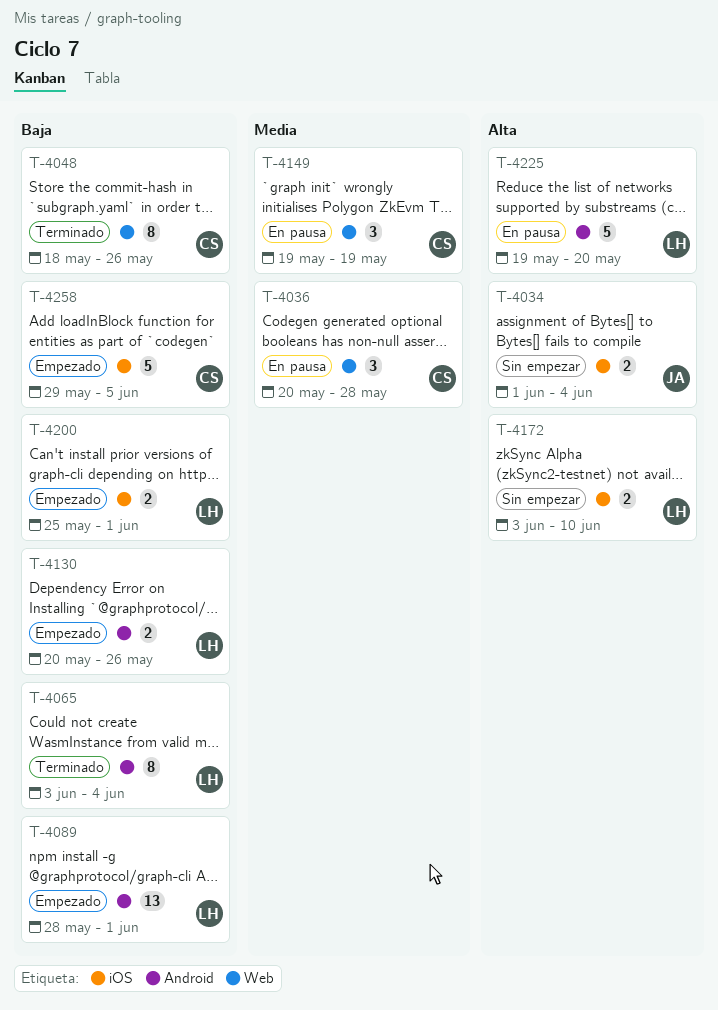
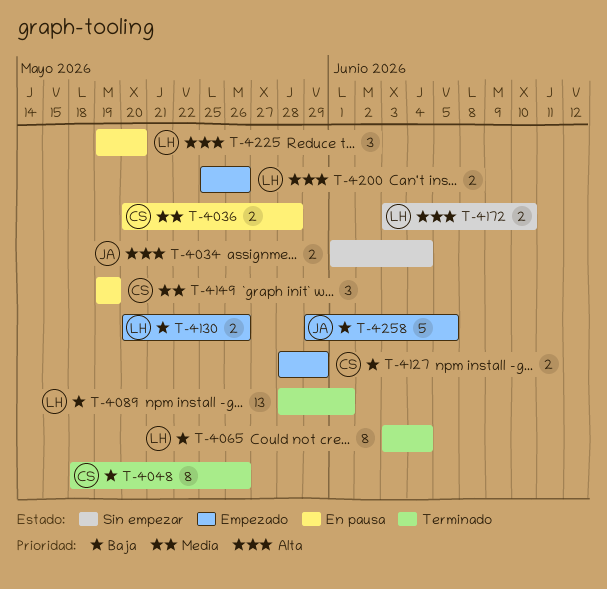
T-4036, estimate: 3 -> 2
T-4089, status: Empezado -> Terminado
T-4127: none -> present
T-4200, priority: Baja -> Alta
T-4200, due: Jun 1 -> May 26
T-4225, estimate: 5 -> 3
T-4258, owner: CS -> JA

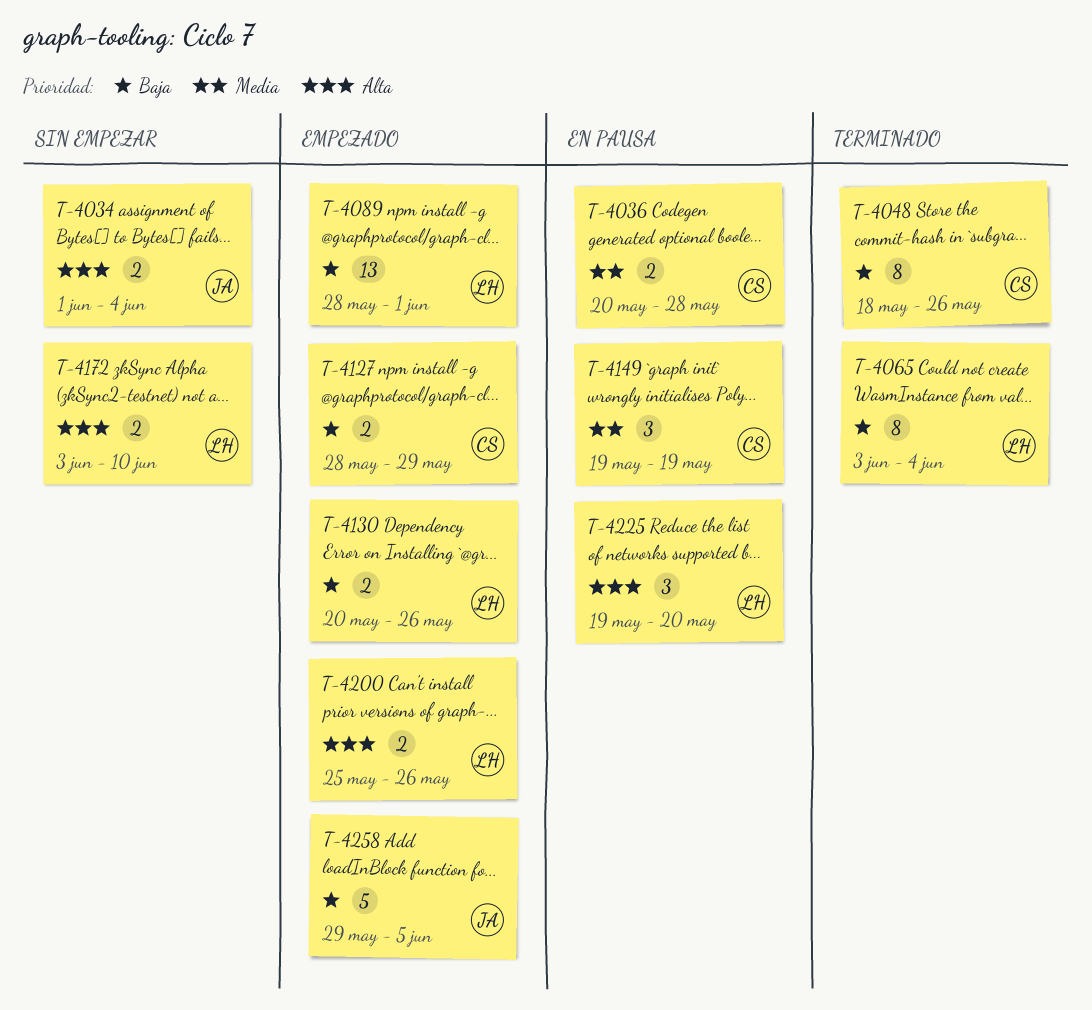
T-4089, status: Terminado -> Empezado

